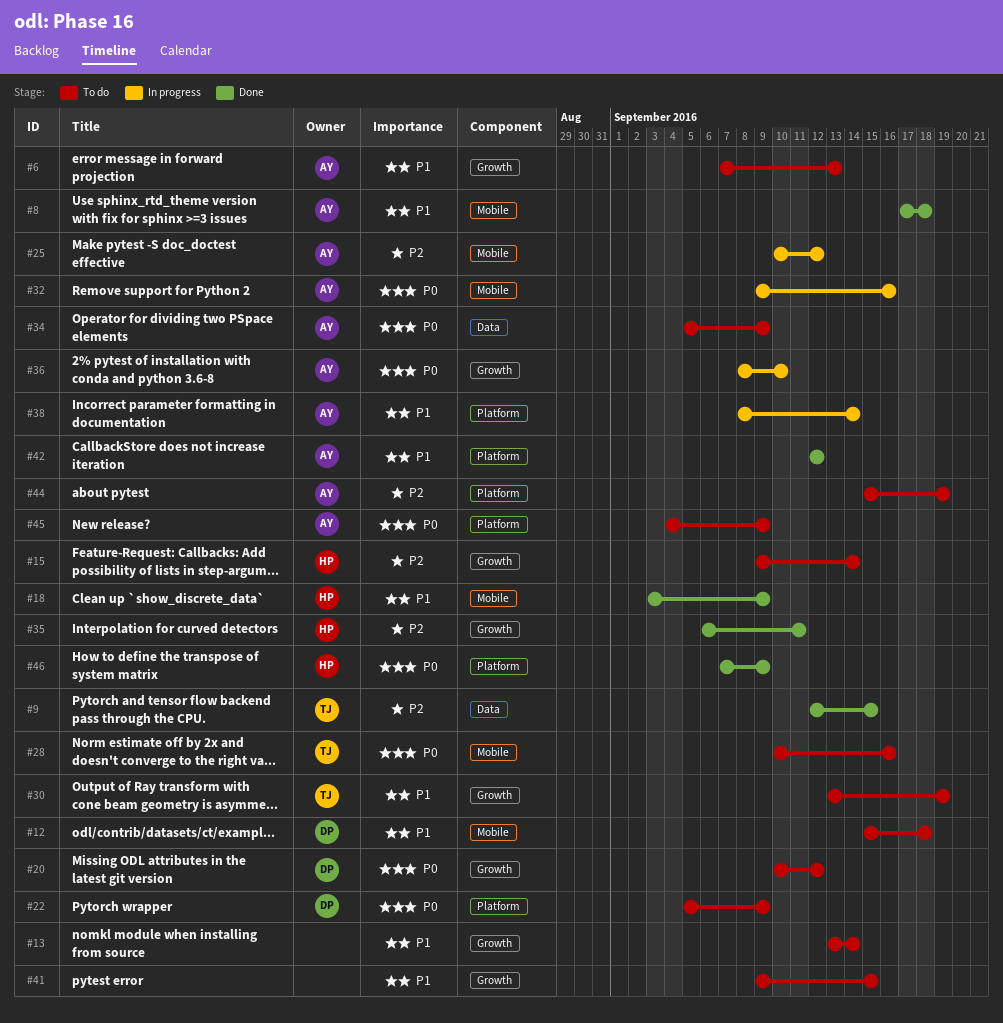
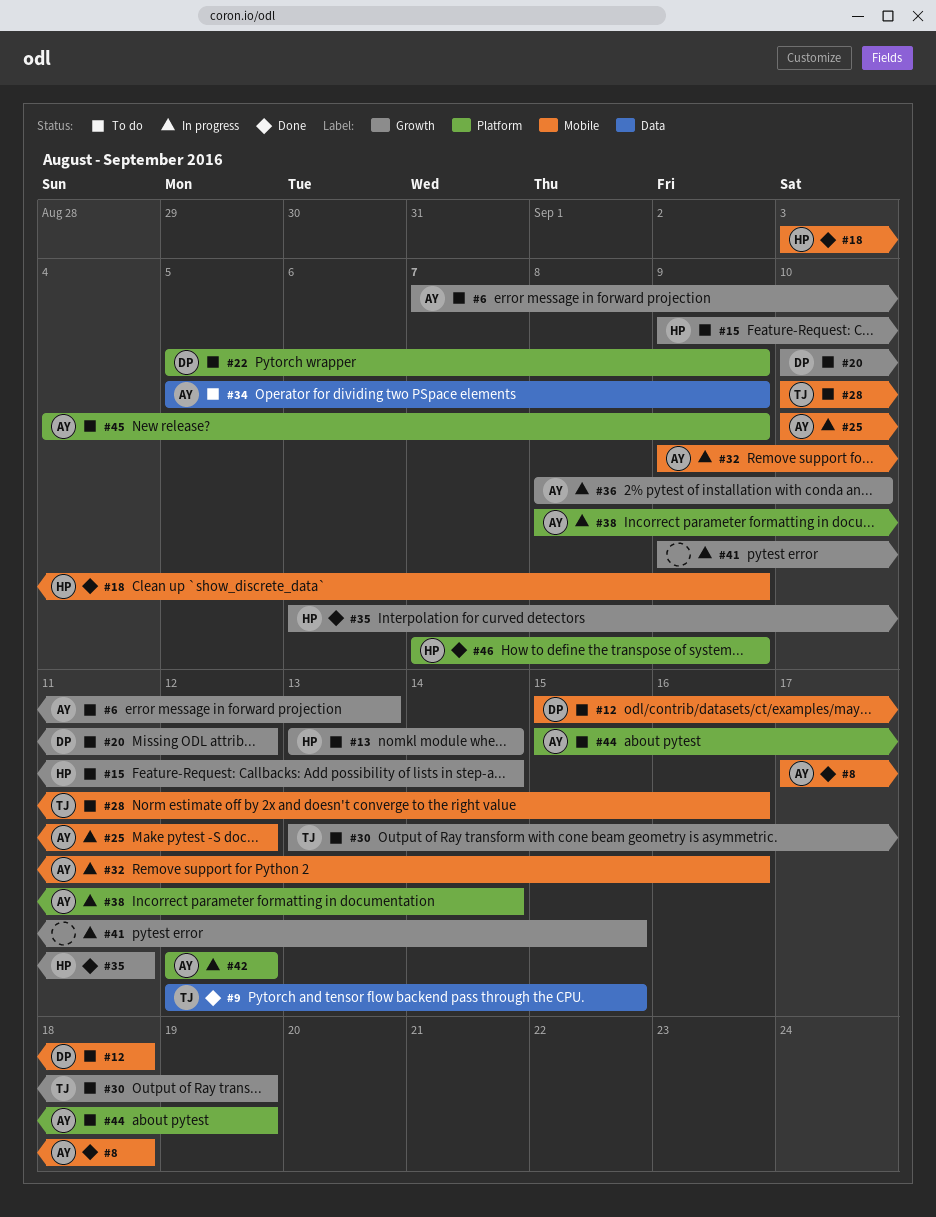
#13, owner: none -> HP
#41, status: To do -> In progress
#42, status: Done -> In progress

